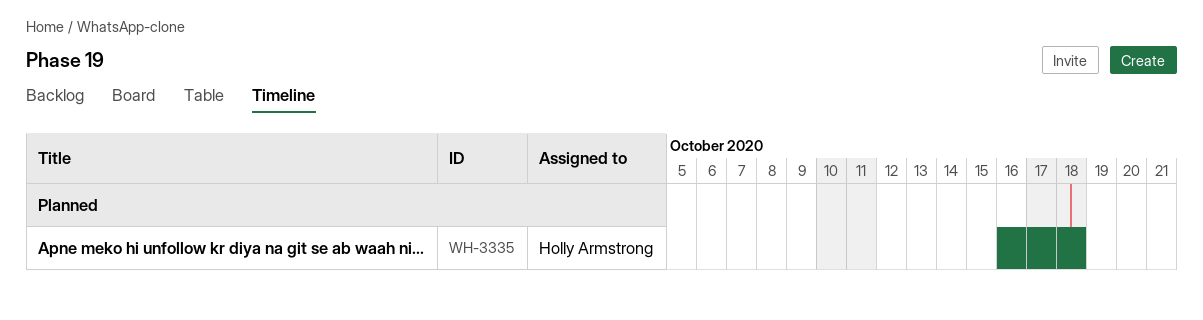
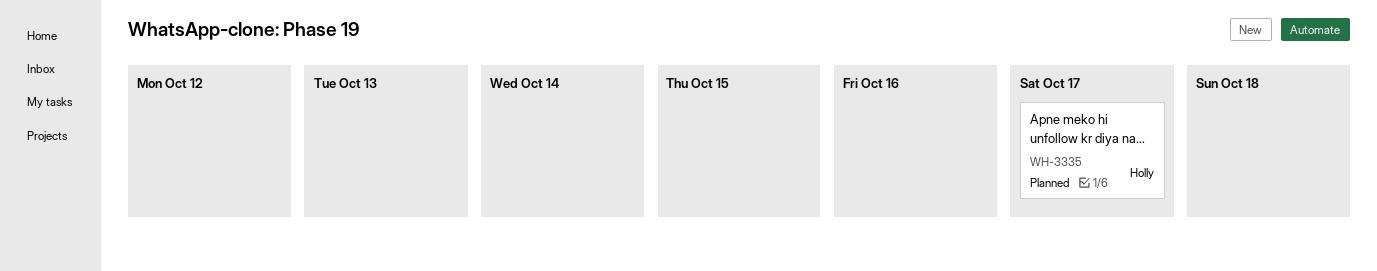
WH-3335, due: Oct 18 -> Oct 17

